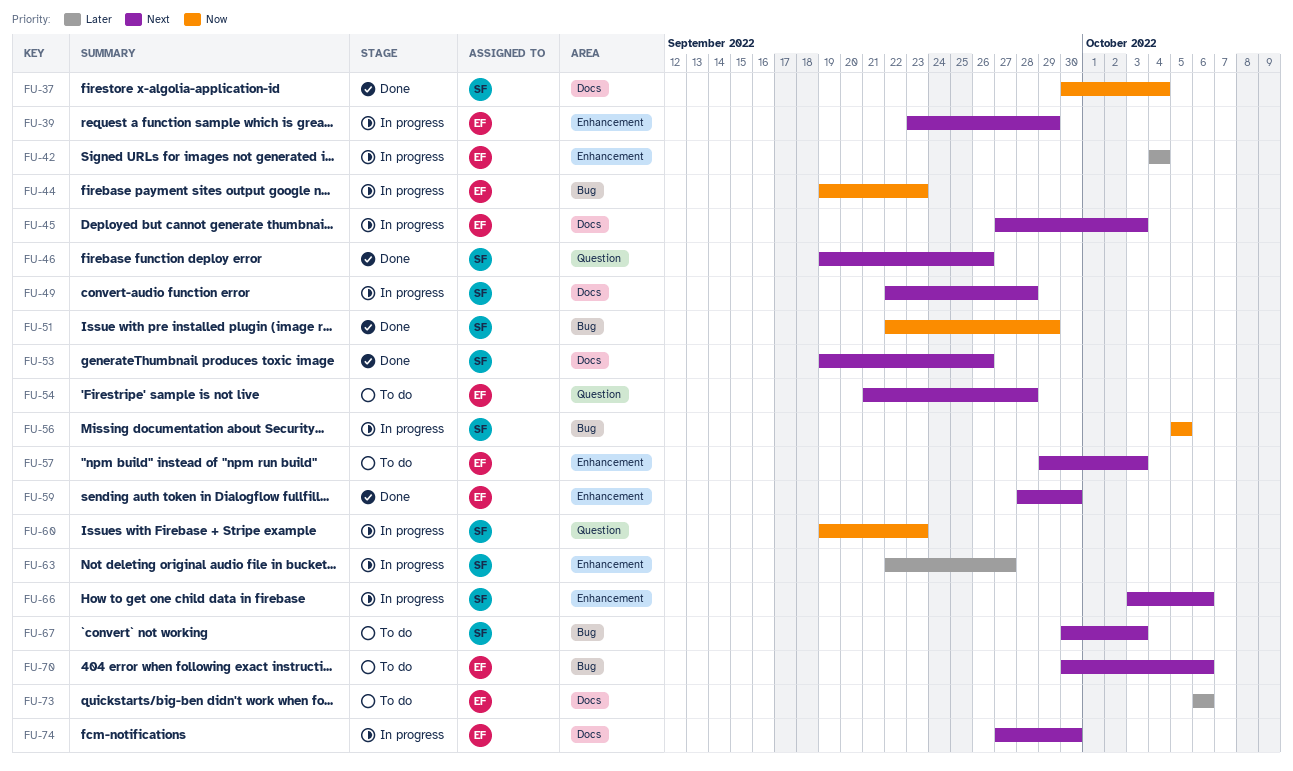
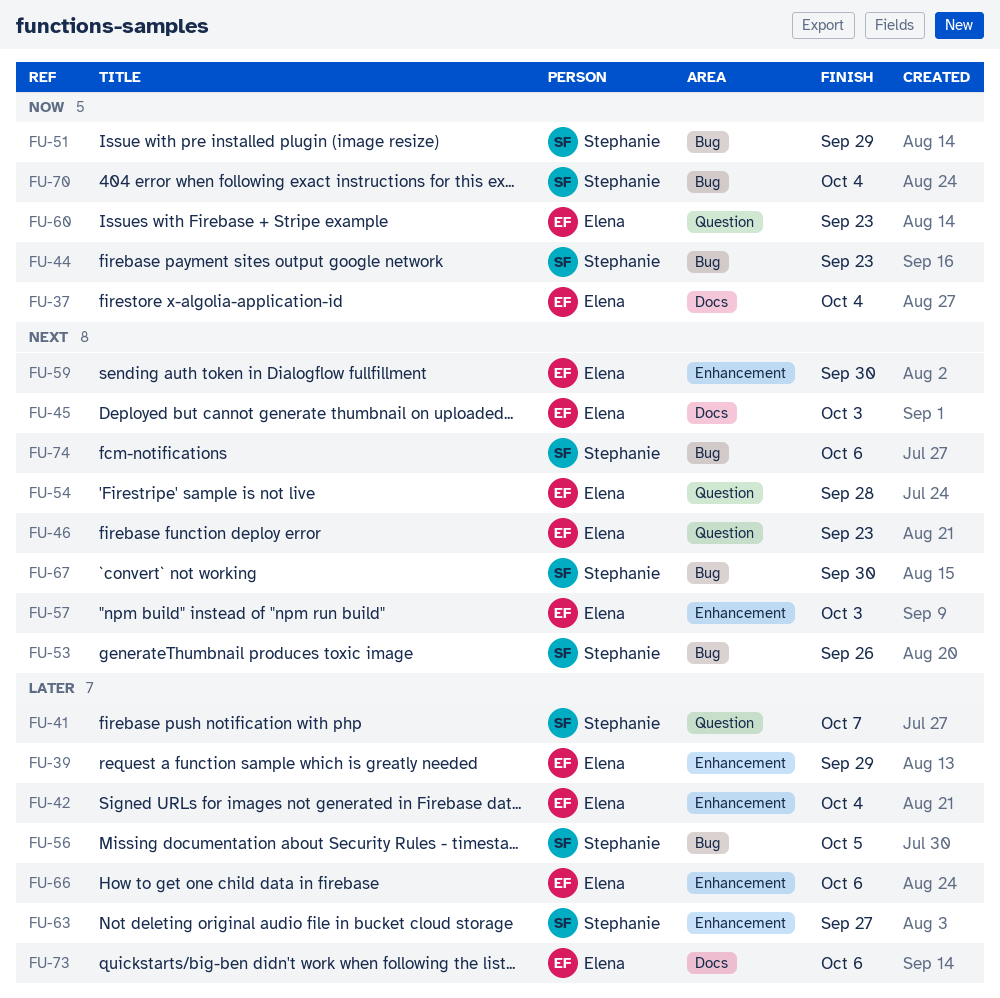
FU-37, owner: Stephanie -> Elena
FU-39, priority: Next -> Later
FU-41: none -> present
FU-44, owner: Elena -> Stephanie
FU-46, owner: Stephanie -> Elena
FU-46, due: Sep 26 -> Sep 23
FU-49: present -> none
FU-53, label: Docs -> Bug
FU-56, priority: Now -> Later
FU-60, owner: Stephanie -> Elena
FU-66, owner: Stephanie -> Elena
FU-66, priority: Next -> Later
FU-67, due: Oct 3 -> Sep 30
FU-70, owner: Elena -> Stephanie
FU-70, priority: Next -> Now
FU-70, due: Oct 6 -> Oct 4
FU-74, owner: Elena -> Stephanie
FU-74, label: Docs -> Bug
FU-74, due: Sep 30 -> Oct 6

